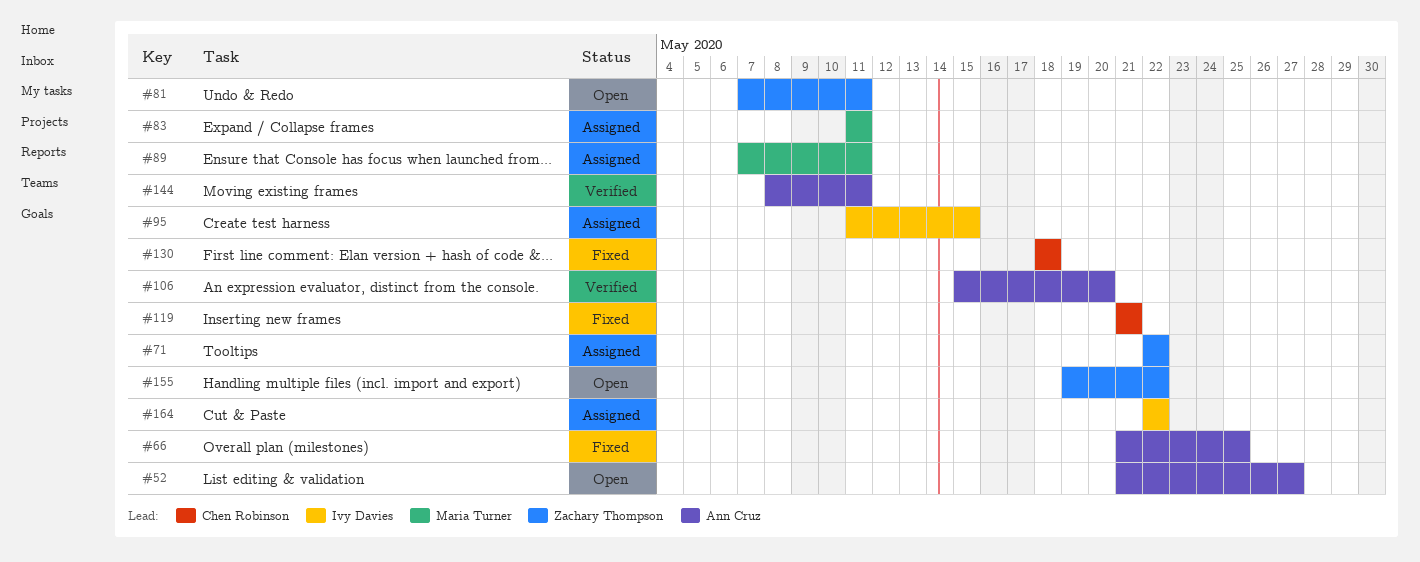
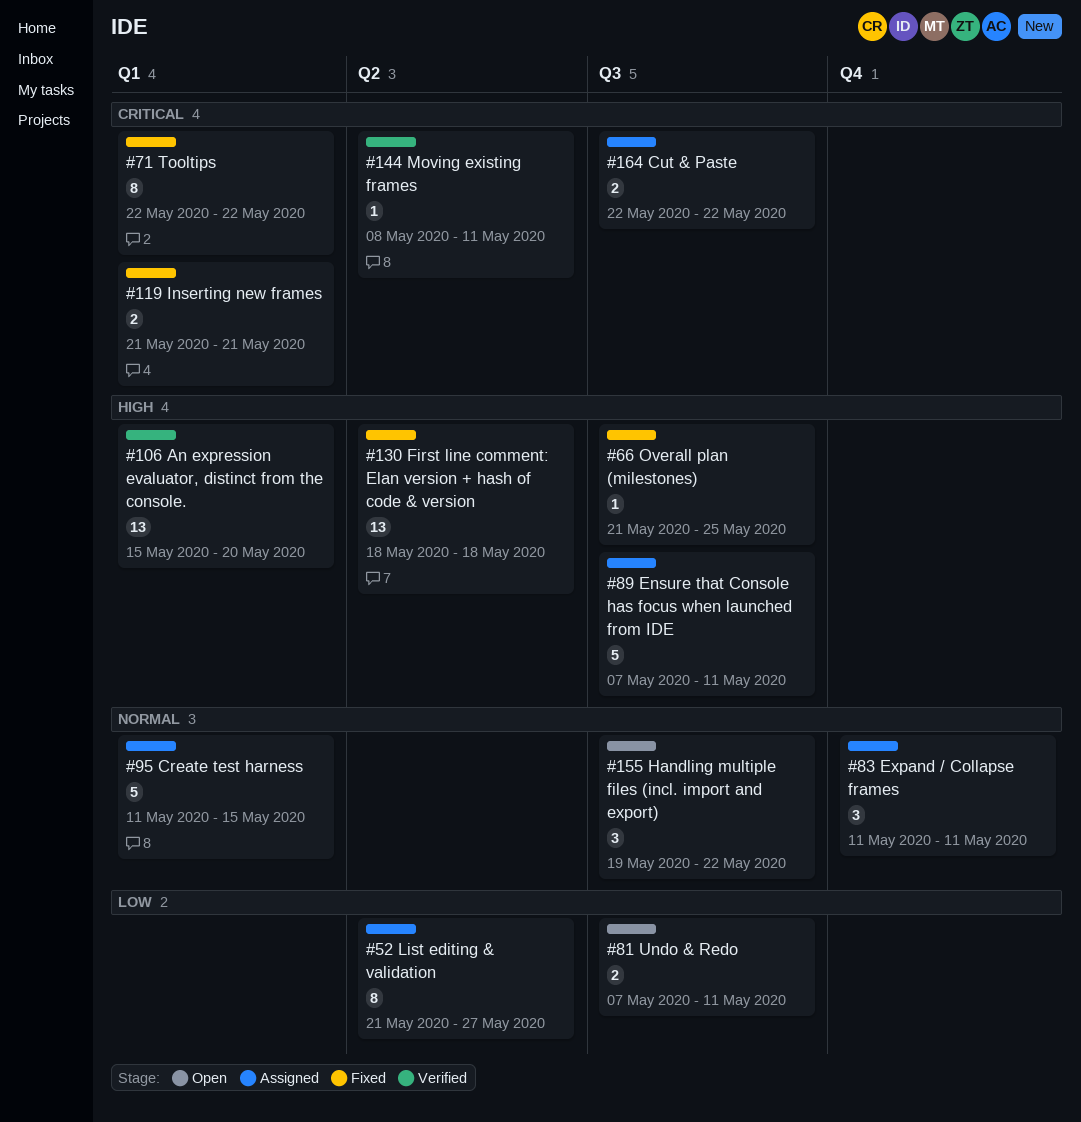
#52, status: Open -> Assigned
#71, status: Assigned -> Fixed

